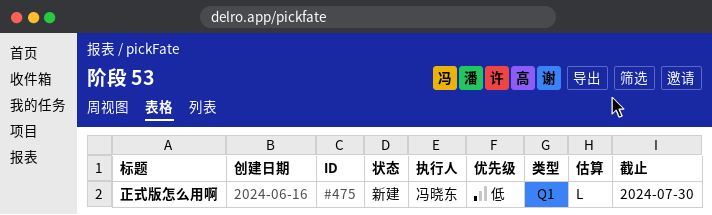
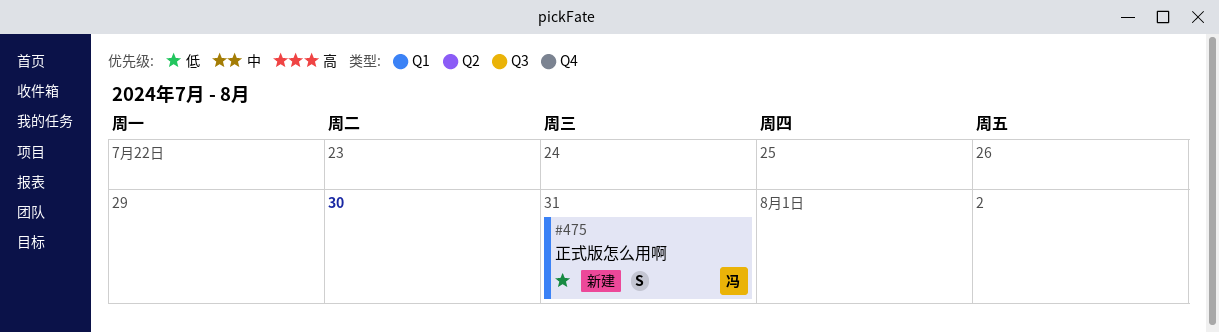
#475, estimate: L -> S
#475, due: Jul 30 -> Jul 31

